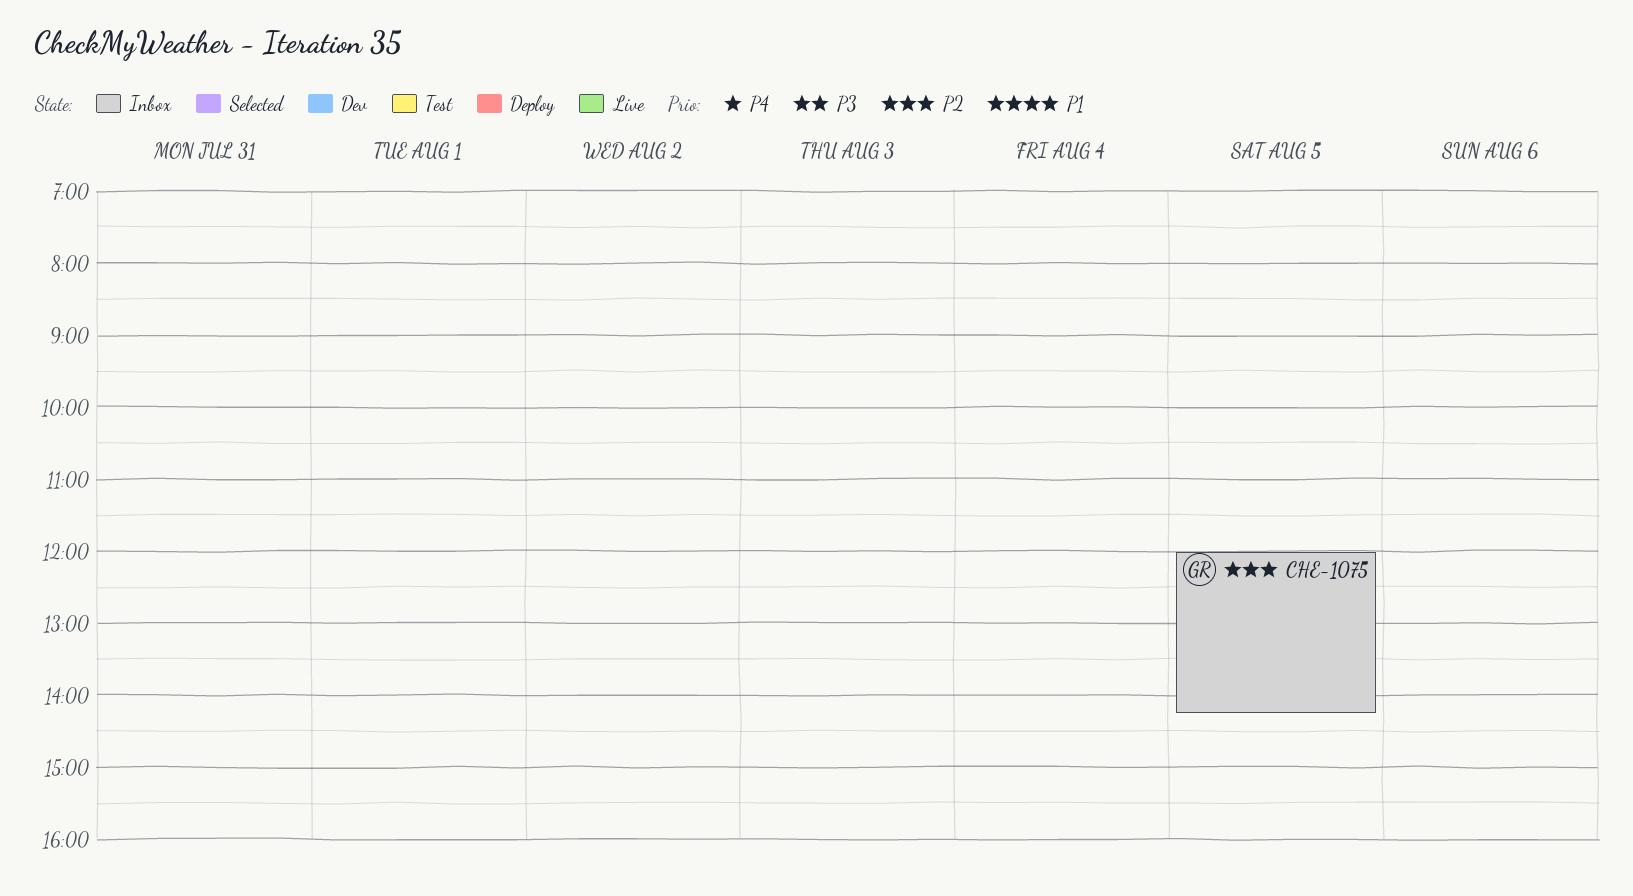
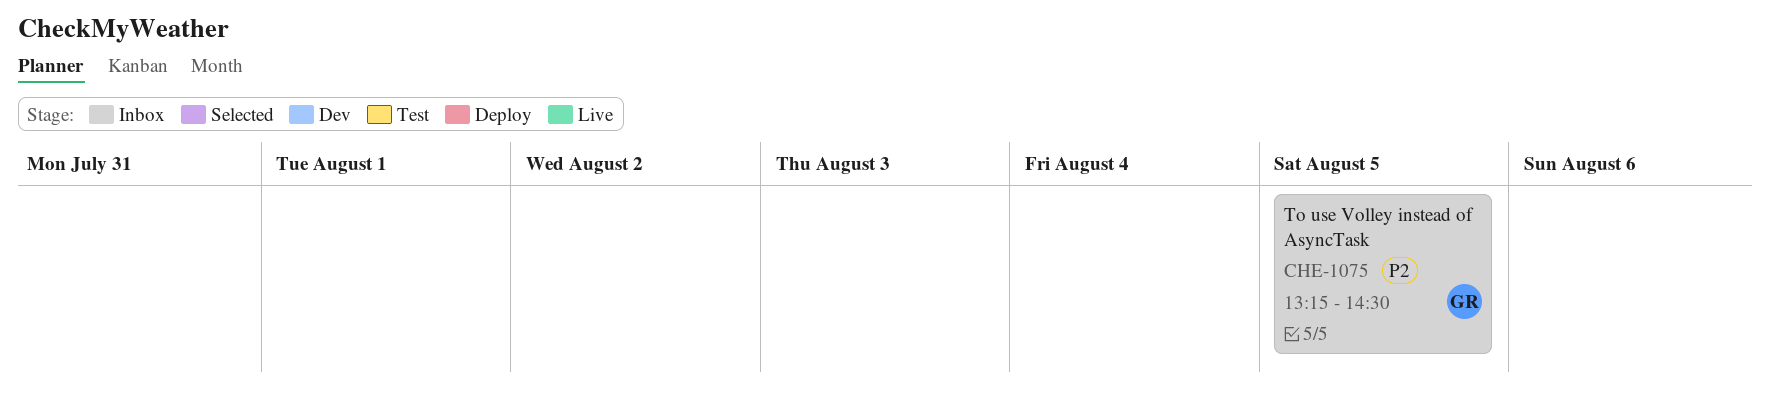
CHE-1075, begins: 12:00 -> 13:15
CHE-1075, ends: 14:15 -> 14:30

